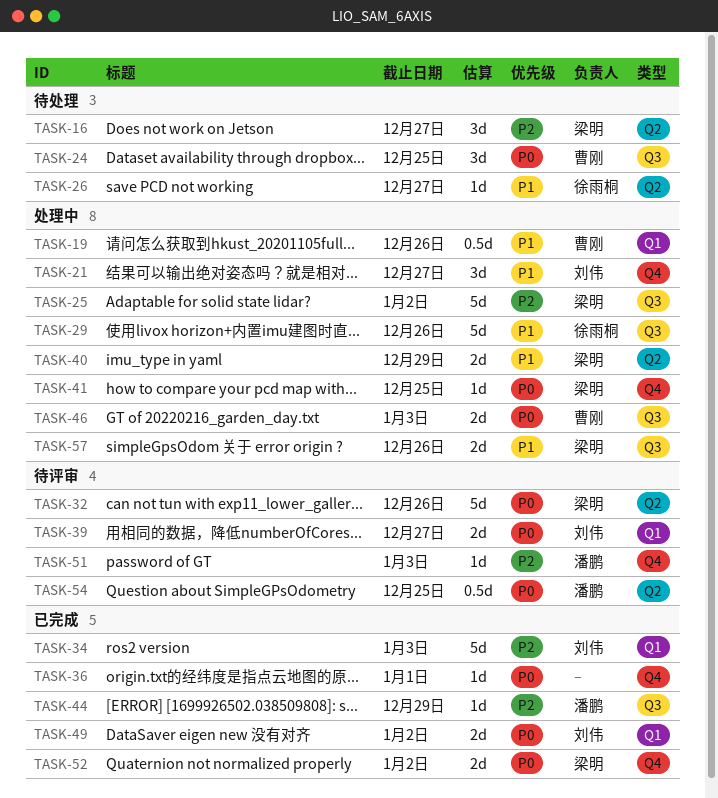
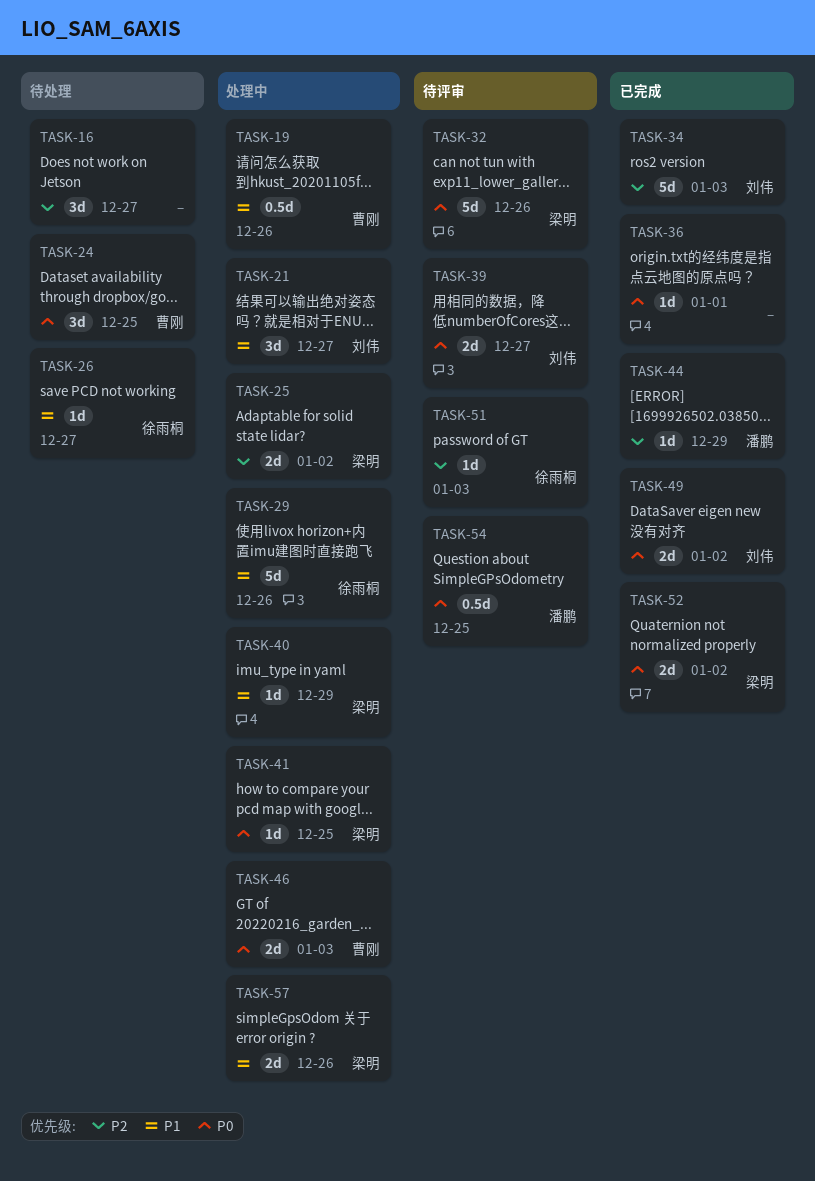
TASK-16, owner: 梁明 -> none
TASK-25, estimate: 5d -> 2d
TASK-40, estimate: 2d -> 1d
TASK-51, owner: 潘鹏 -> 徐雨桐

